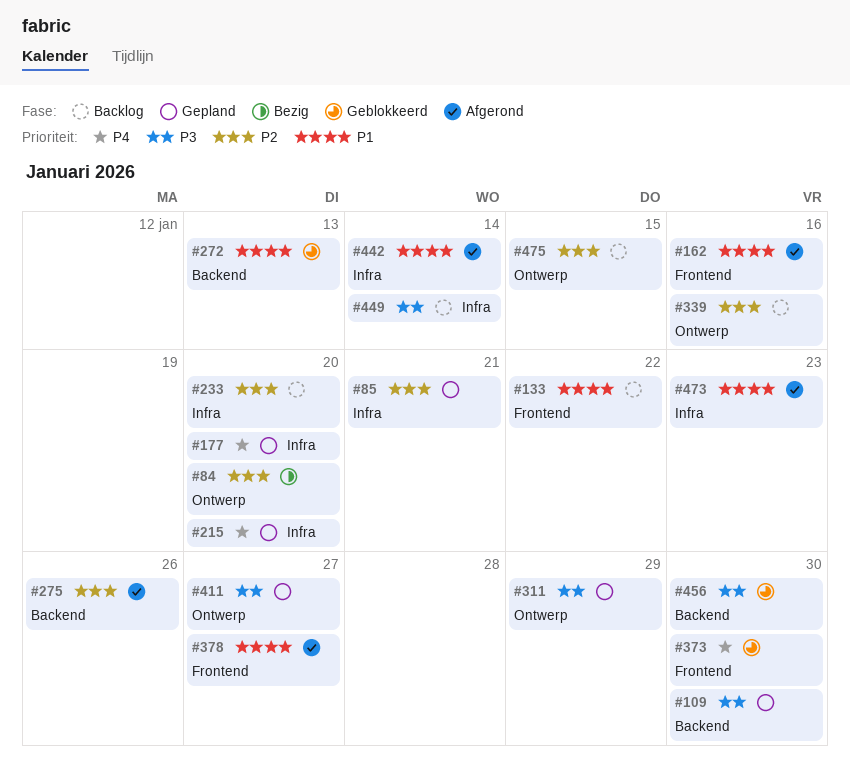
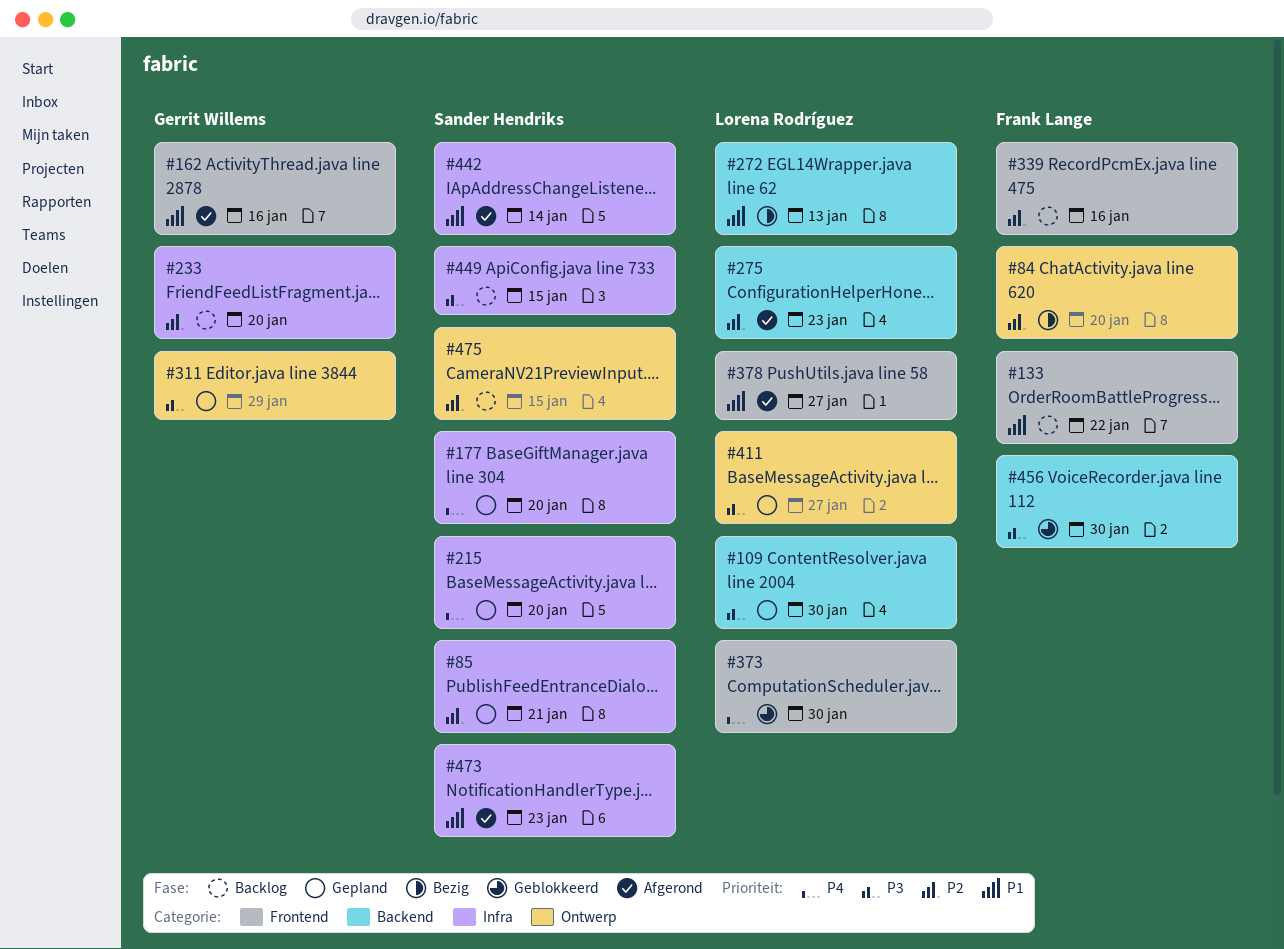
#272, status: Geblokkeerd -> Bezig
#275, due: Jan 26 -> Jan 23
#339, label: Ontwerp -> Frontend
#449, due: Jan 14 -> Jan 15

